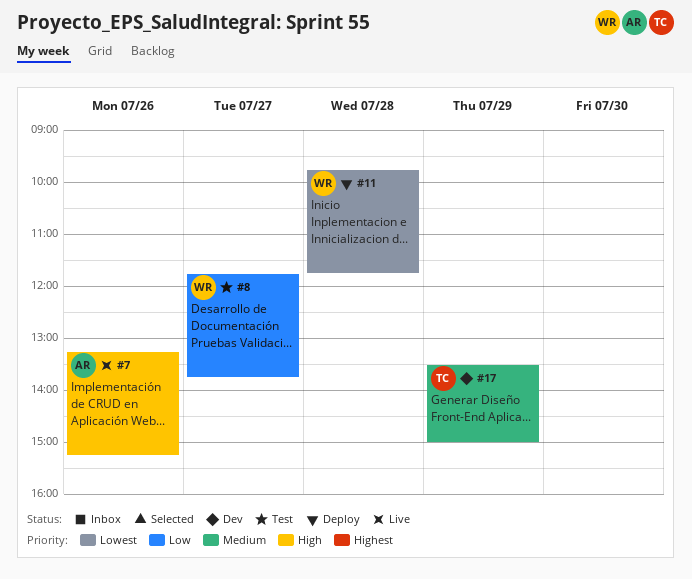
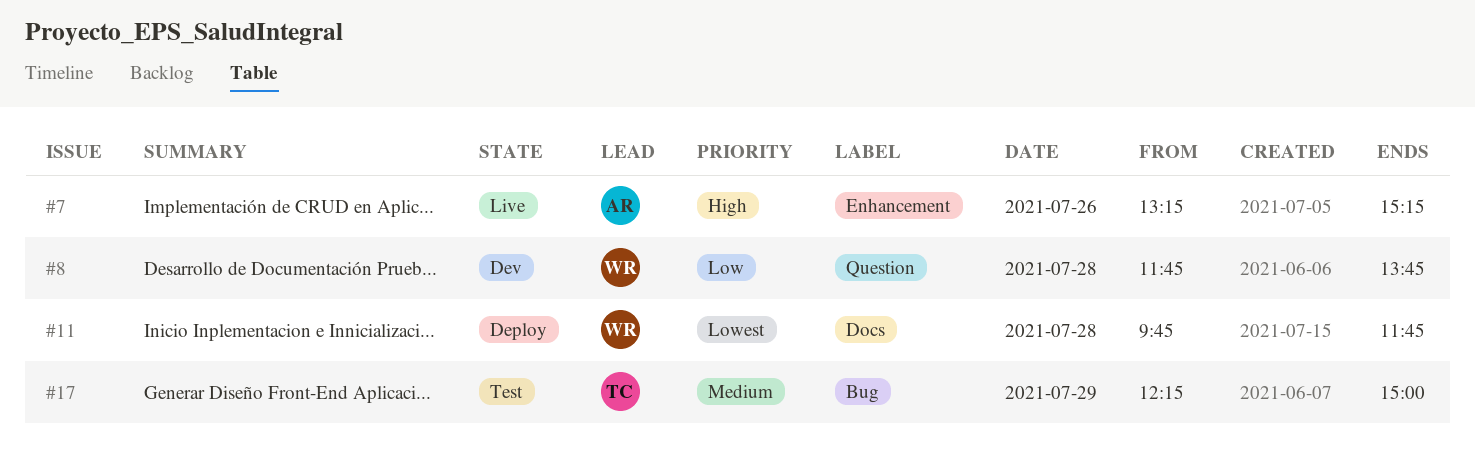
#8, status: Test -> Dev
#8, day: Jul 27 -> Jul 28
#17, status: Dev -> Test
#17, begins: 13:30 -> 12:15

